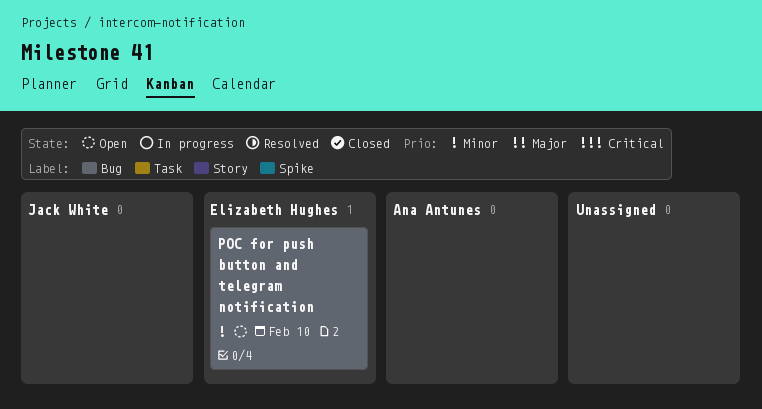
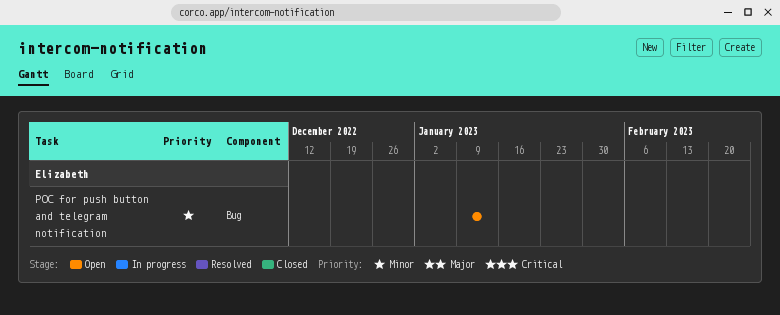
POC for push button and telegram notification, due: Feb 10 -> Jan 13

